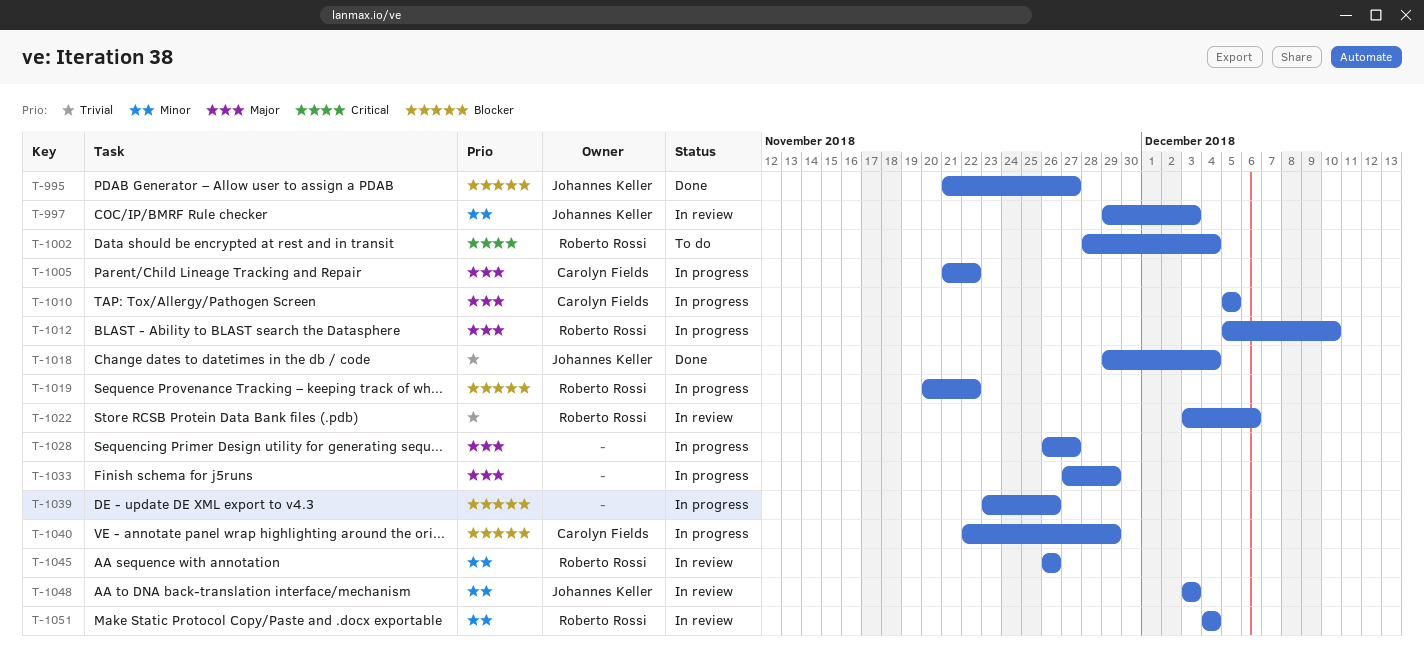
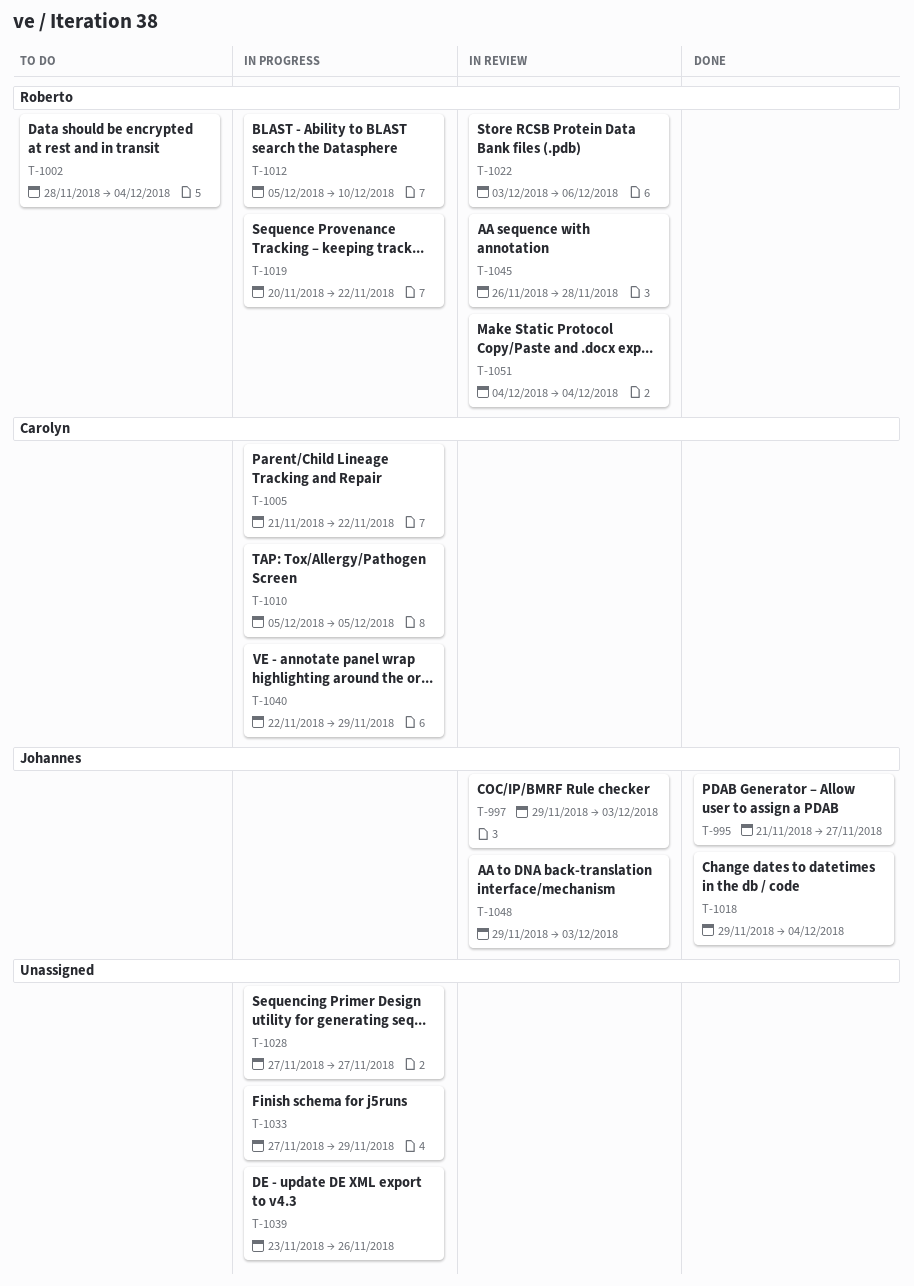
T-1028, start: Nov 26 -> Nov 27
T-1045, due: Nov 26 -> Nov 28
T-1048, start: Dec 3 -> Nov 29

